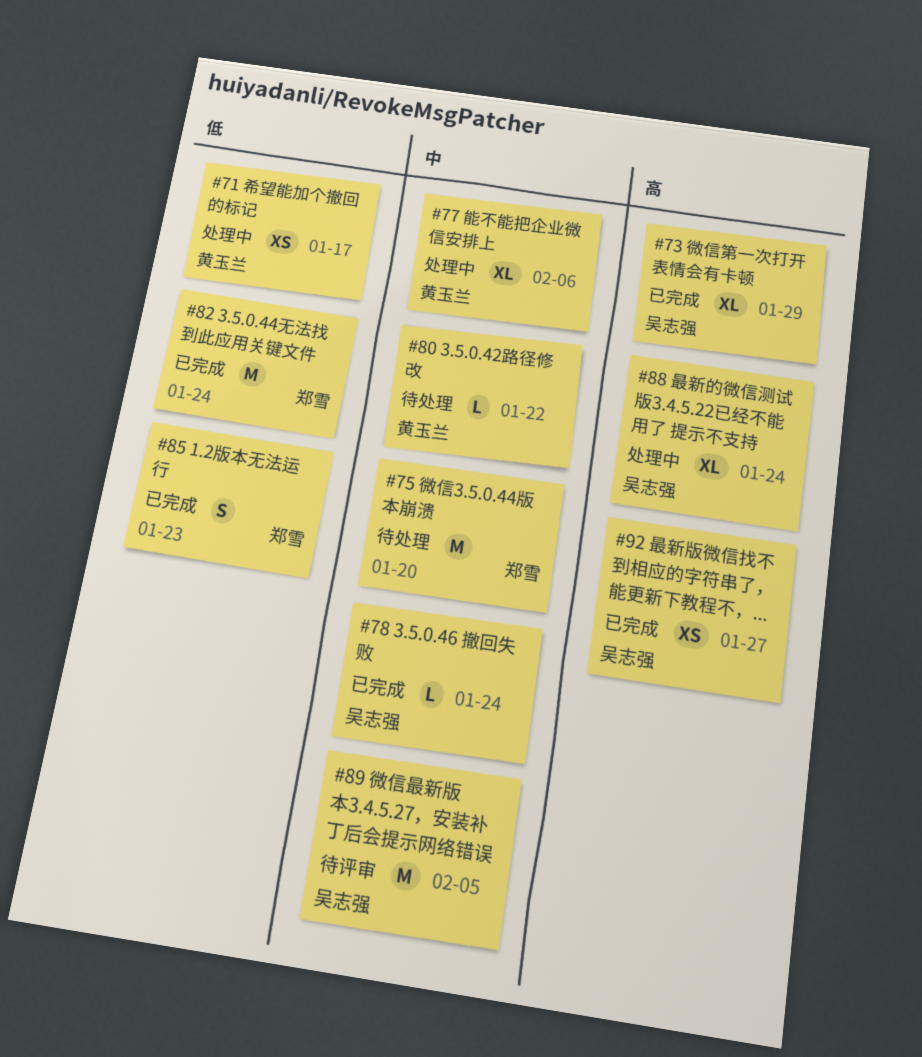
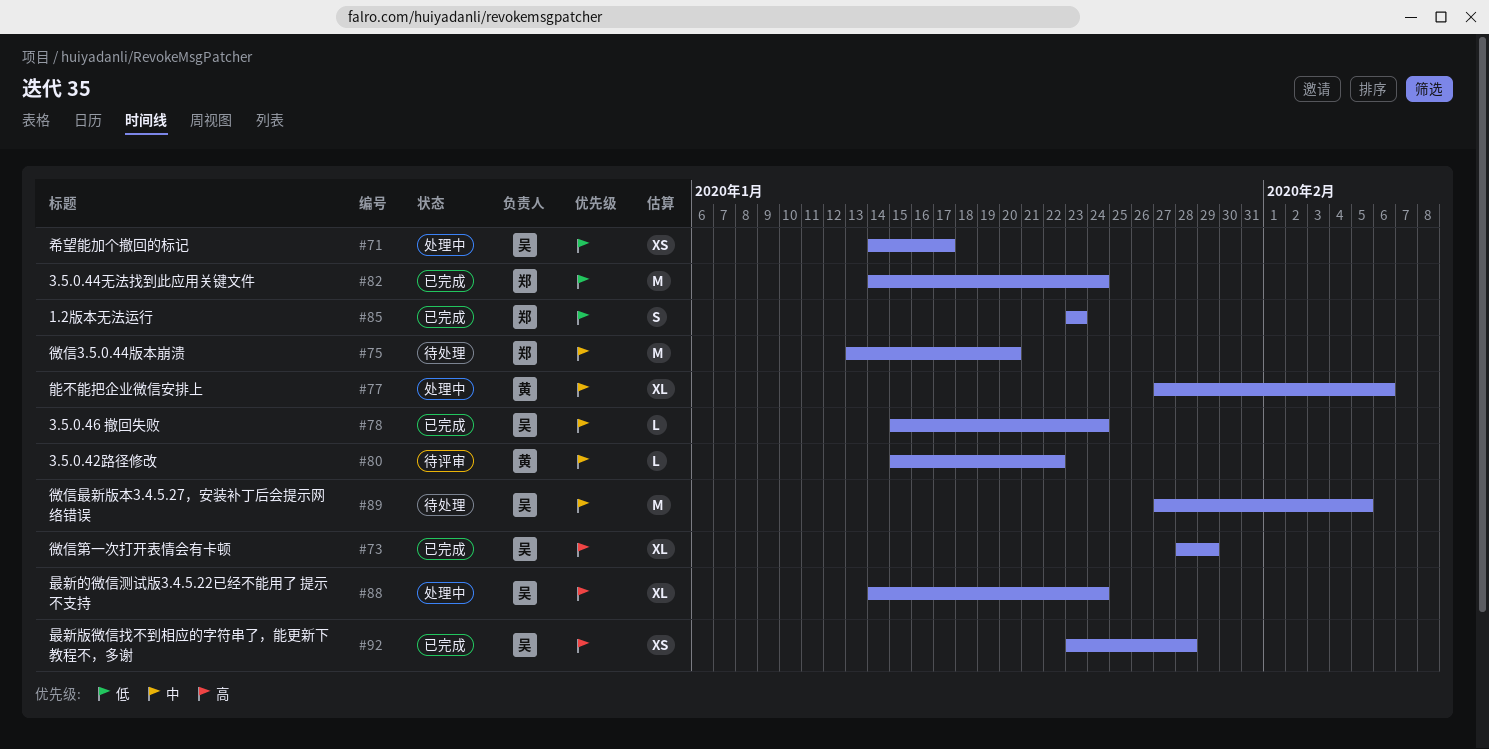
#71, owner: 黄玉兰 -> 吴志强
#80, status: 待处理 -> 待评审
#89, status: 待评审 -> 待处理
#92, due: Jan 27 -> Jan 28

